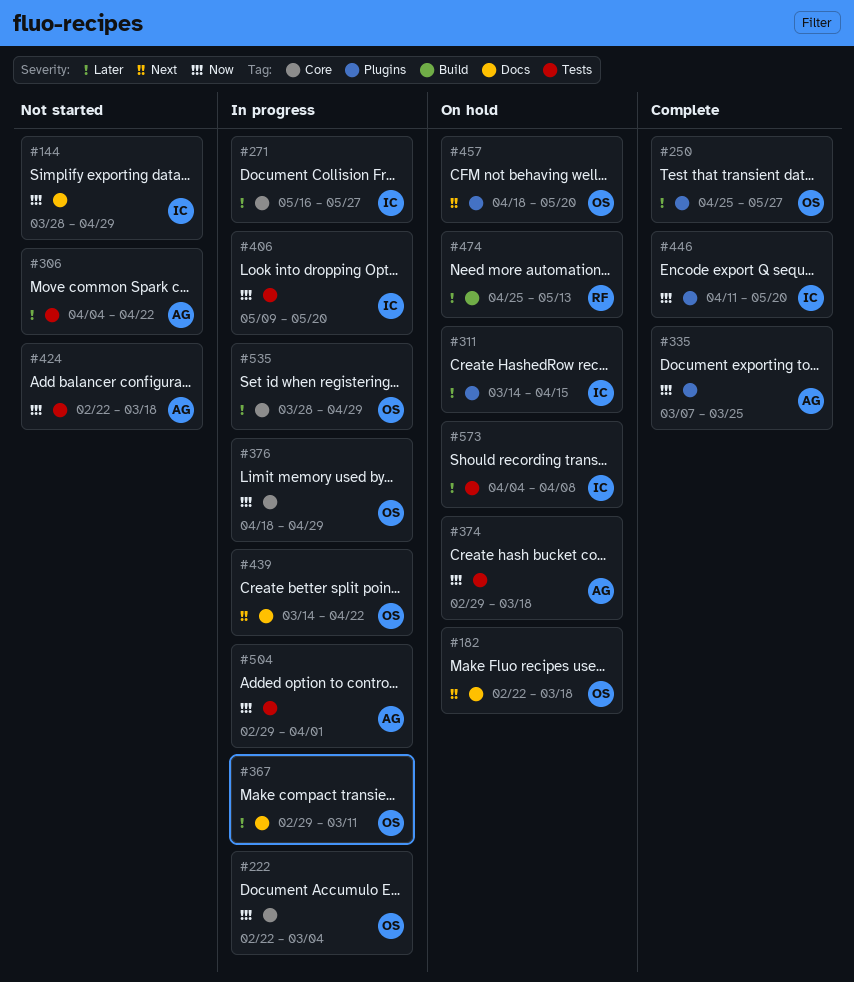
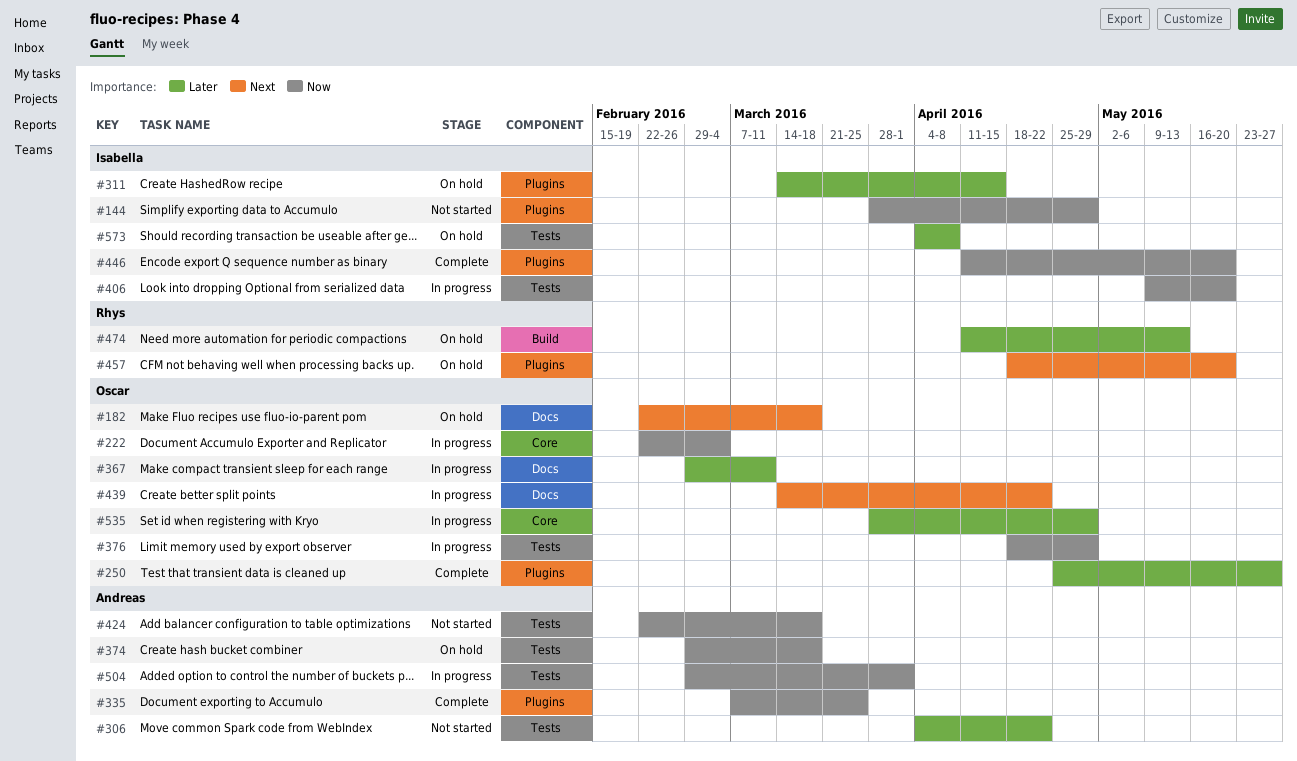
#144, label: Docs -> Plugins
#271: present -> none
#376, label: Core -> Tests
#457, owner: Oscar -> Rhys
#474, start: Apr 25 -> Apr 11

